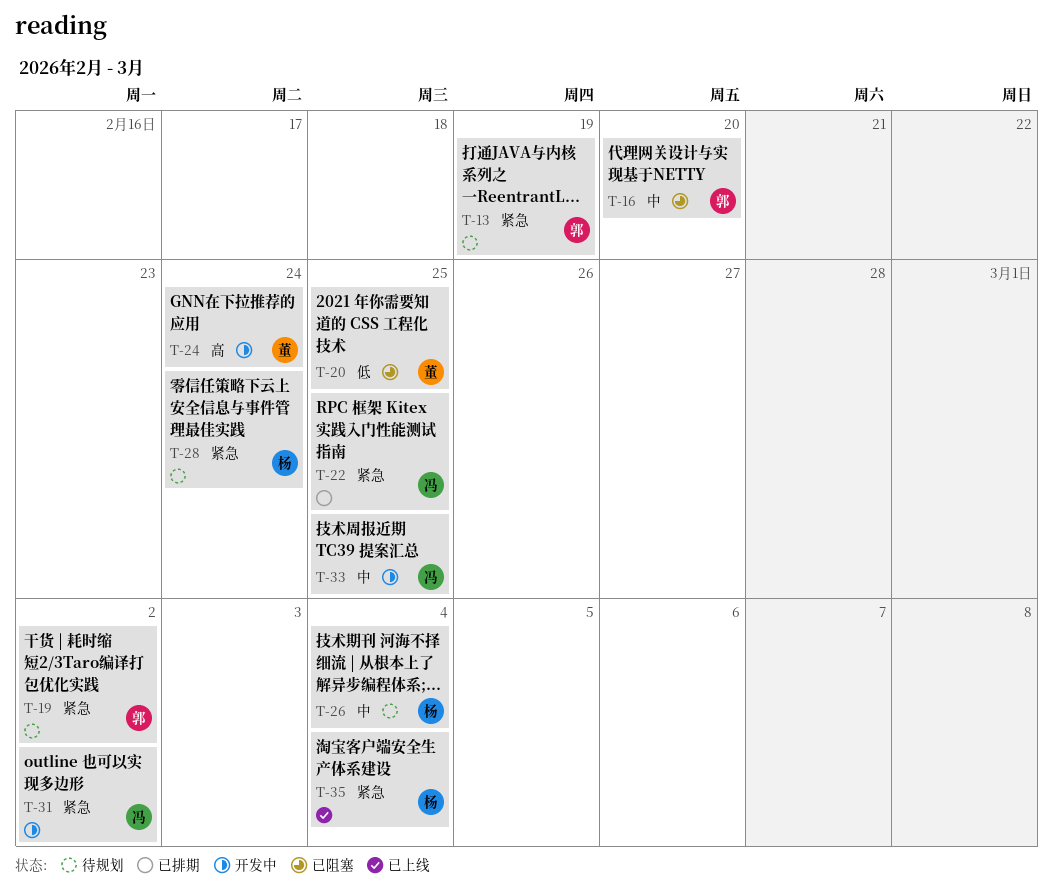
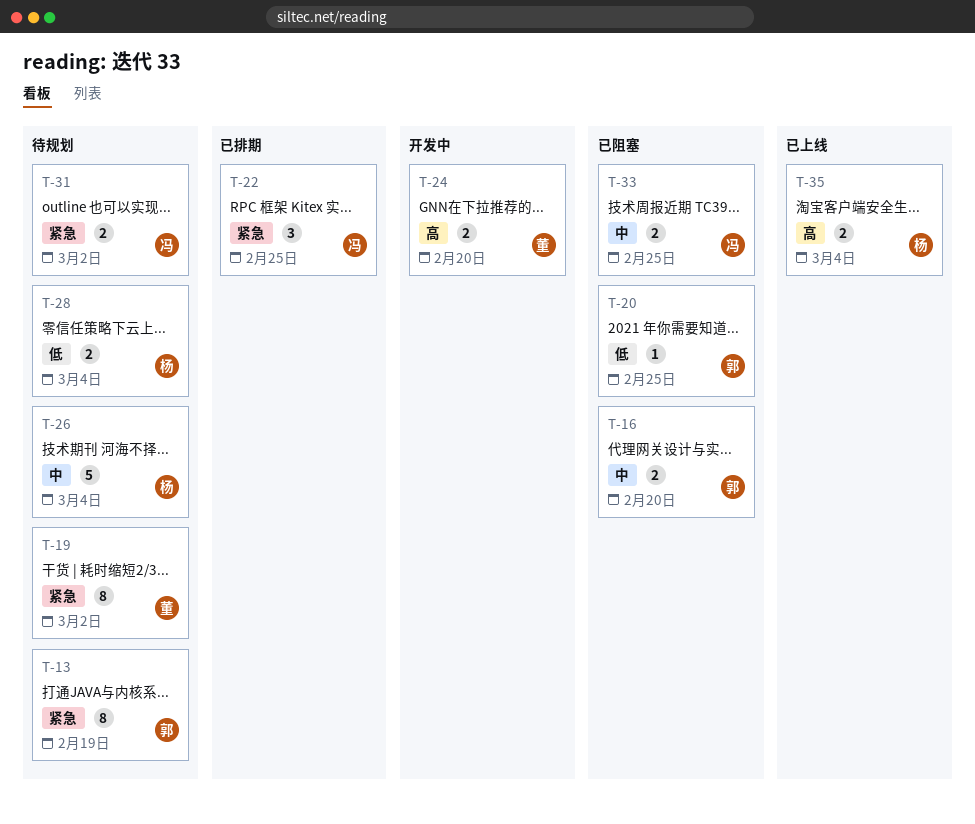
T-19, owner: 郭 -> 董
T-20, owner: 董 -> 郭
T-24, due: Feb 24 -> Feb 20
T-28, priority: 紧急 -> 低
T-28, due: Feb 24 -> Mar 4
T-31, status: 开发中 -> 待规划
T-33, status: 开发中 -> 已阻塞
T-35, priority: 紧急 -> 高

